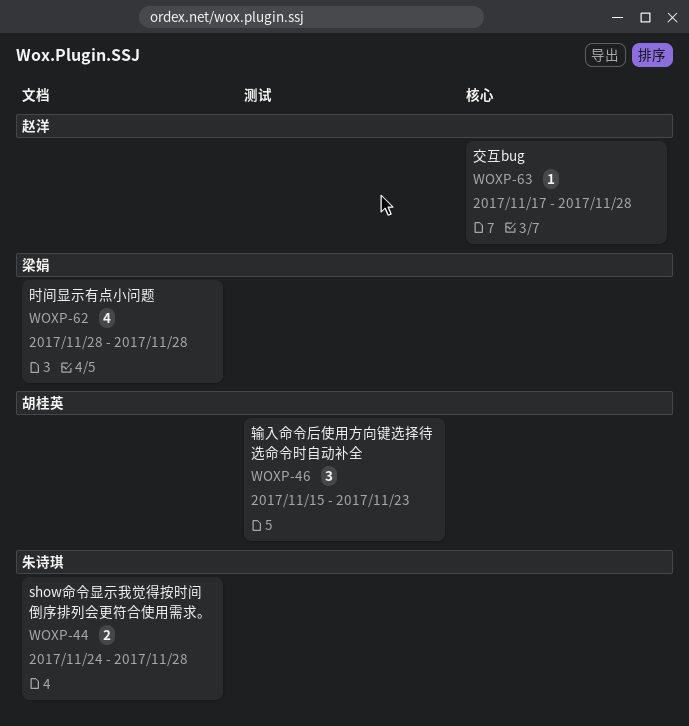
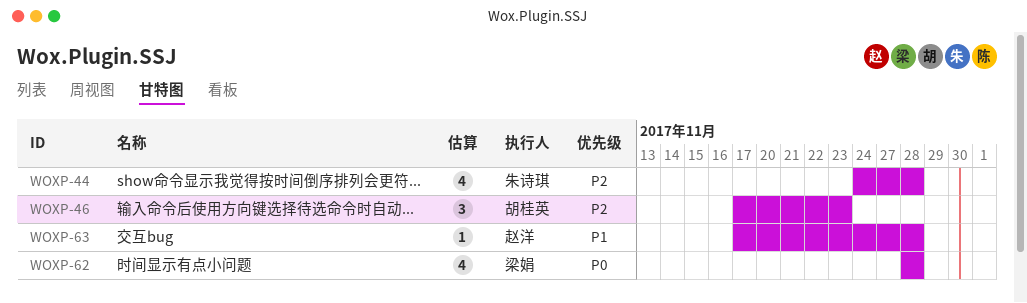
WOXP-44, estimate: 2 -> 4
WOXP-46, start: Nov 15 -> Nov 17

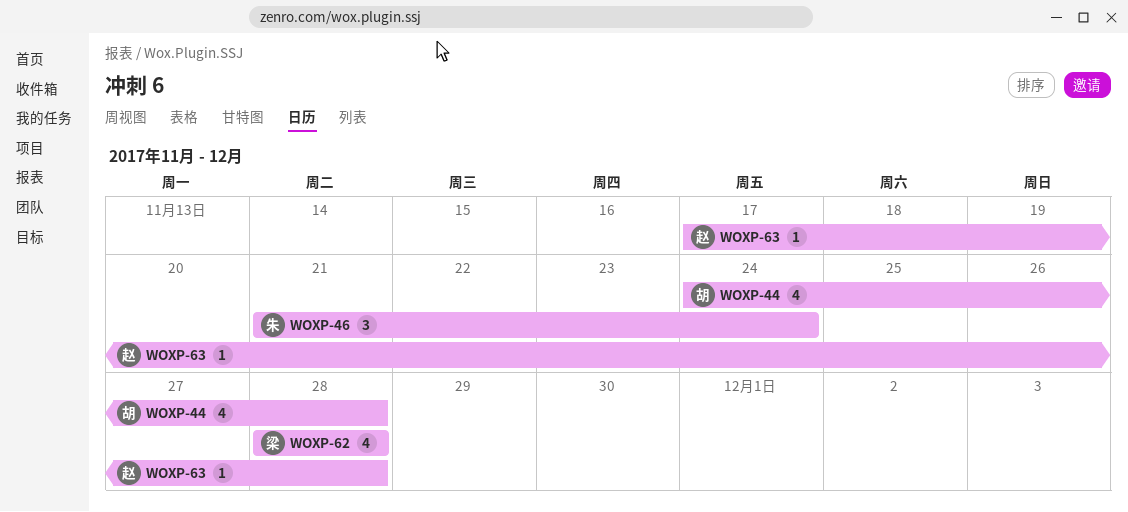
WOXP-44, owner: 朱诗琪 -> 胡桂英
WOXP-46, owner: 胡桂英 -> 朱诗琪
WOXP-46, start: Nov 17 -> Nov 21
WOXP-46, due: Nov 23 -> Nov 24

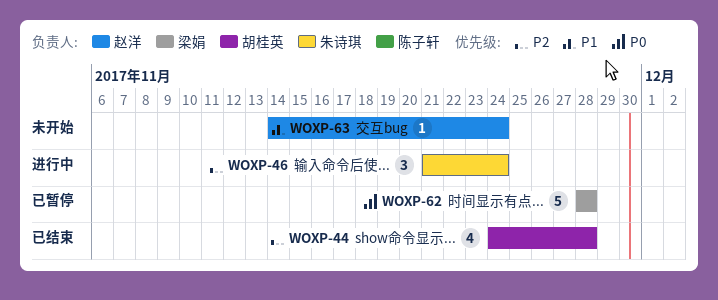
WOXP-62, estimate: 4 -> 5
WOXP-63, start: Nov 17 -> Nov 14
WOXP-63, due: Nov 28 -> Nov 24

